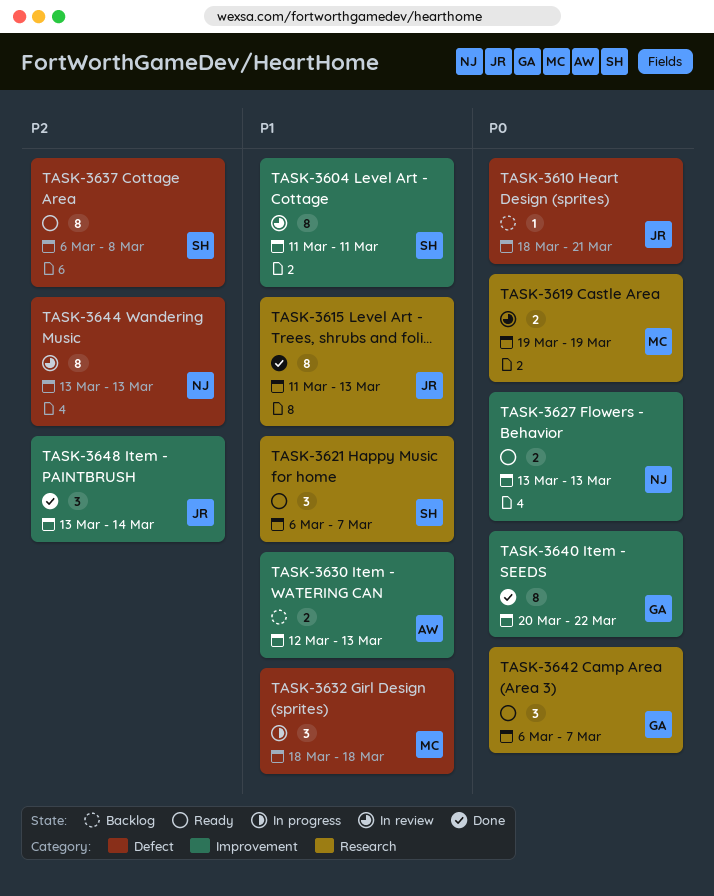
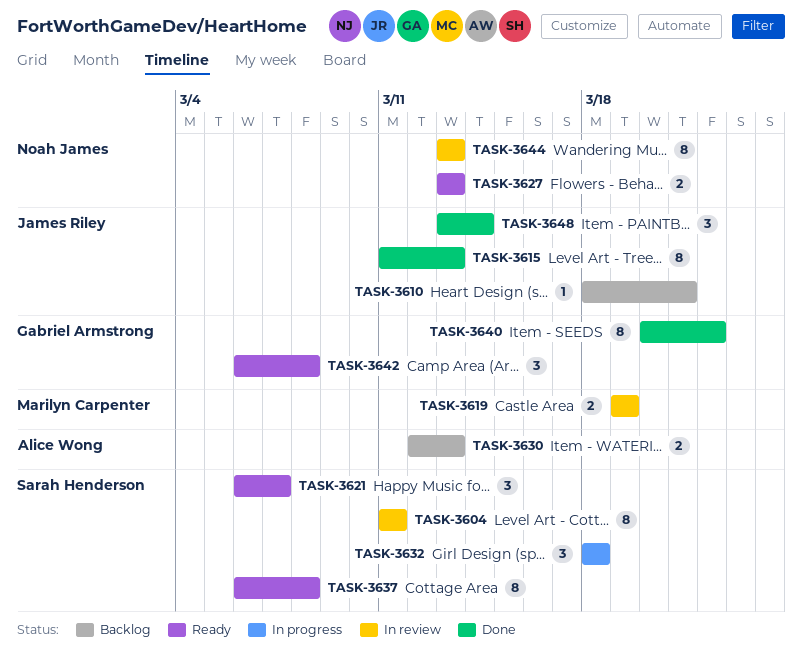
TASK-3632, owner: Marilyn Carpenter -> Sarah Henderson
TASK-3642, due: Mar 7 -> Mar 8

